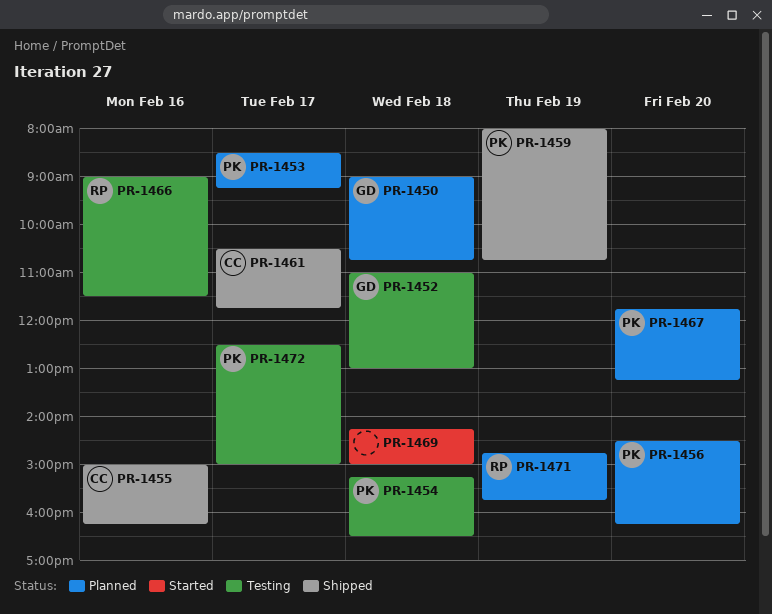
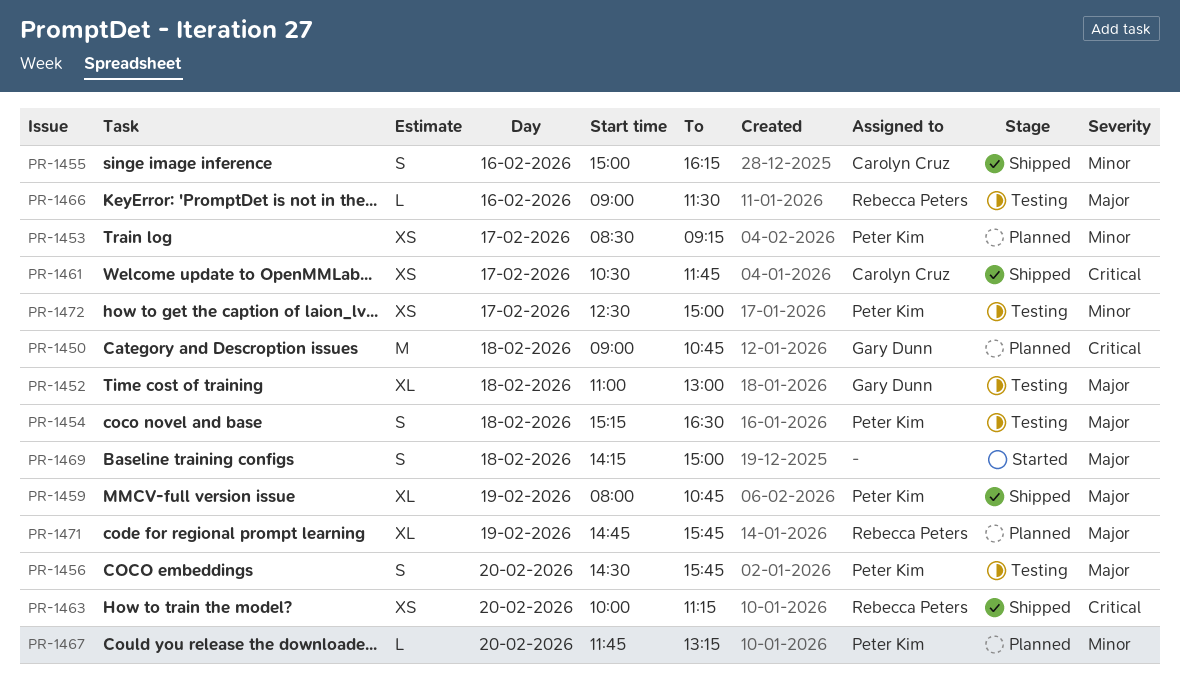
PR-1456, status: Planned -> Testing
PR-1456, ends: 16:15 -> 15:45
PR-1463: none -> present

